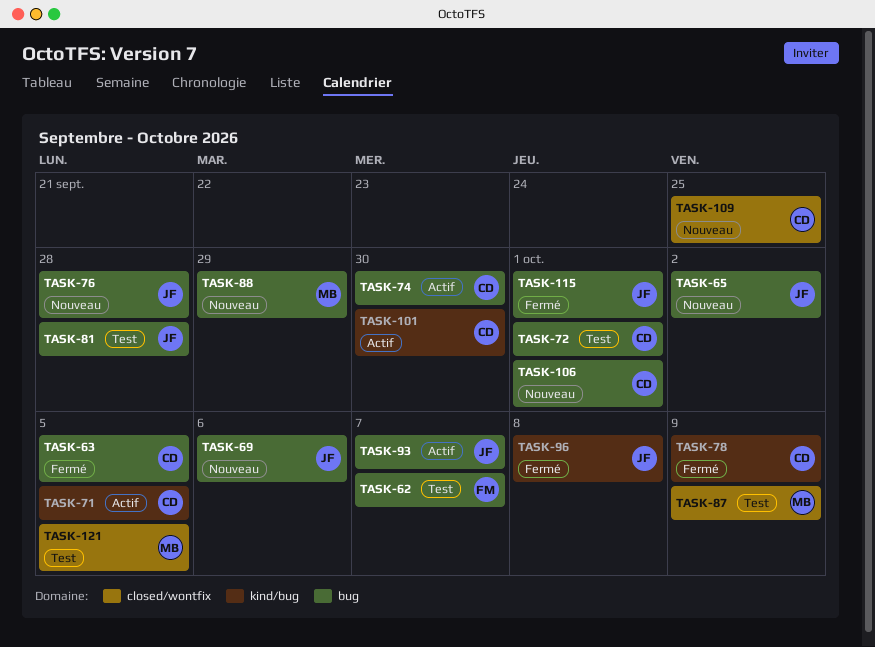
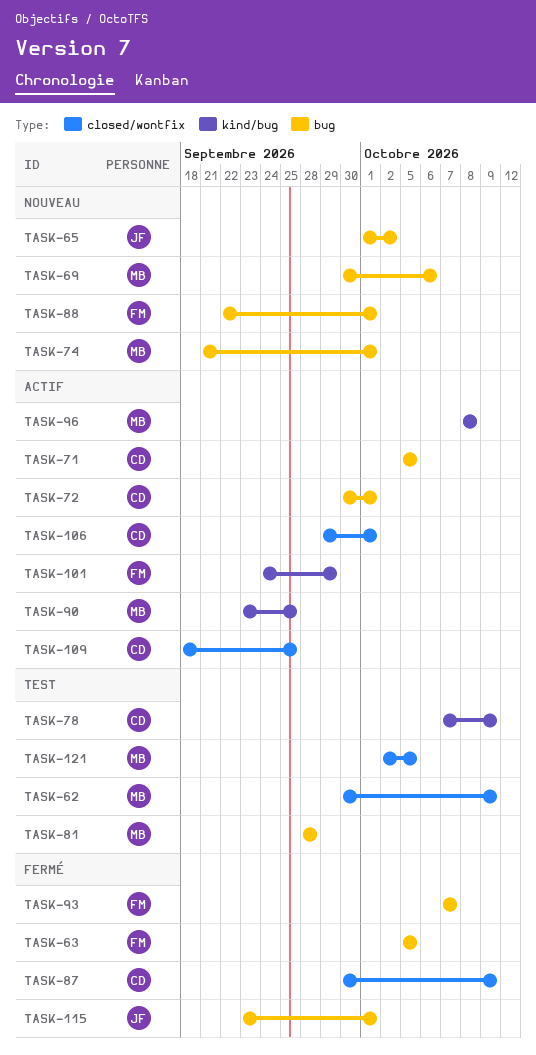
TASK-62, owner: FM -> MB
TASK-62, label: bug -> closed/wontfix
TASK-62, due: Oct 7 -> Oct 9
TASK-63, owner: CD -> FM
TASK-69, owner: JF -> MB
TASK-71, label: kind/bug -> bug
TASK-72, status: Test -> Actif
TASK-74, status: Actif -> Nouveau
TASK-74, owner: CD -> MB
TASK-74, due: Sep 30 -> Oct 1
TASK-76: present -> none
TASK-78, status: Fermé -> Test
TASK-81, owner: JF -> MB
TASK-87, status: Test -> Fermé
TASK-87, owner: MB -> CD
TASK-88, owner: MB -> FM
TASK-88, due: Sep 29 -> Oct 1
TASK-90: none -> present
TASK-93, status: Actif -> Fermé
TASK-93, owner: JF -> FM
TASK-96, status: Fermé -> Actif
TASK-96, owner: JF -> MB
TASK-101, owner: CD -> FM
TASK-101, due: Sep 30 -> Sep 29
TASK-106, status: Nouveau -> Actif
TASK-106, label: bug -> closed/wontfix
TASK-109, status: Nouveau -> Actif

